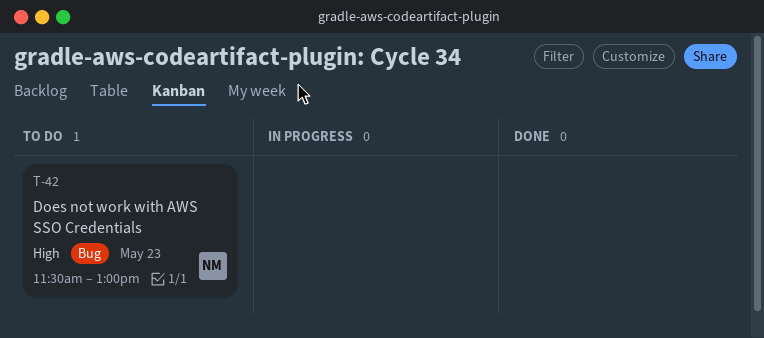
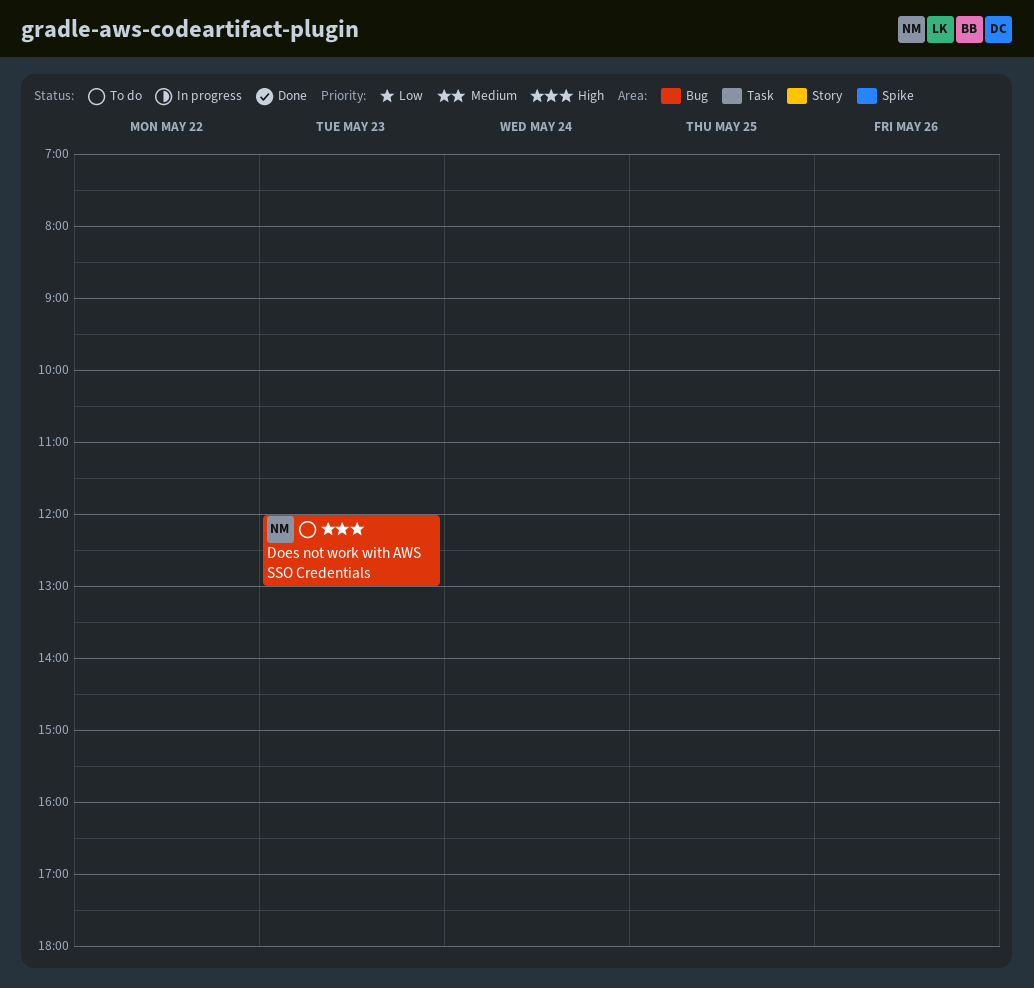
Does not work with AWS SSO Credentials, begins: 11:30 -> 12:00

